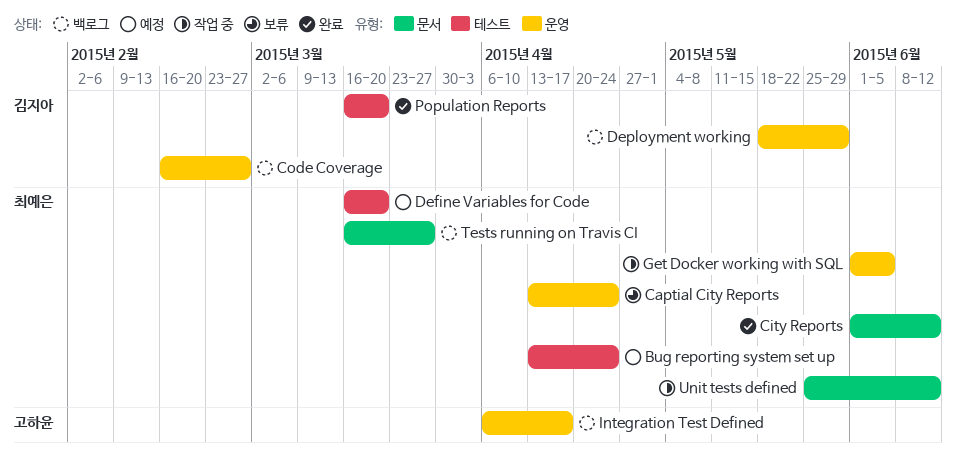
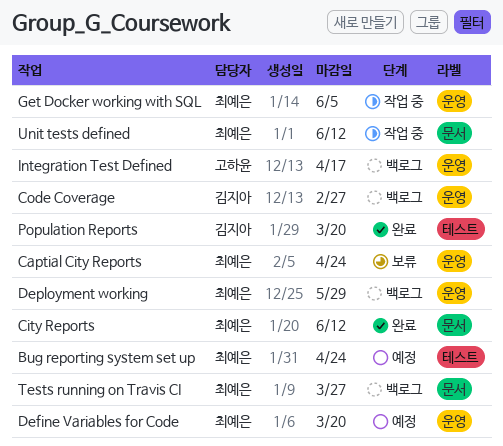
Define Variables for Code, label: 테스트 -> 운영
Deployment working, owner: 김지아 -> 최예은

